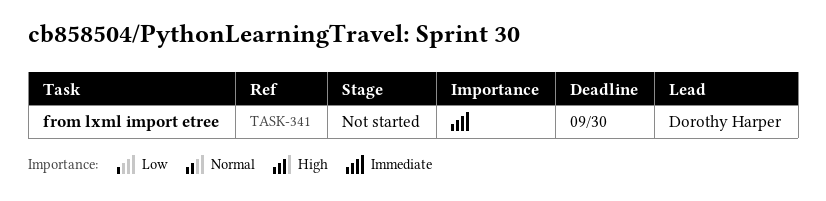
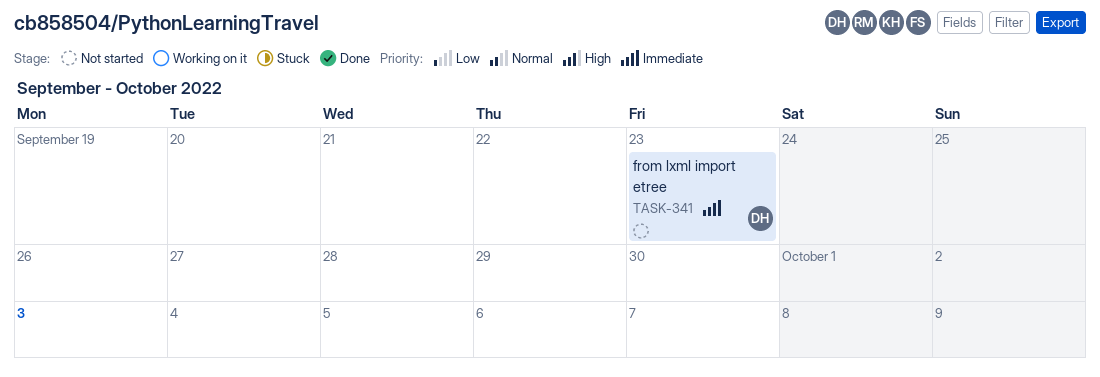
TASK-341, due: Sep 30 -> Sep 23

